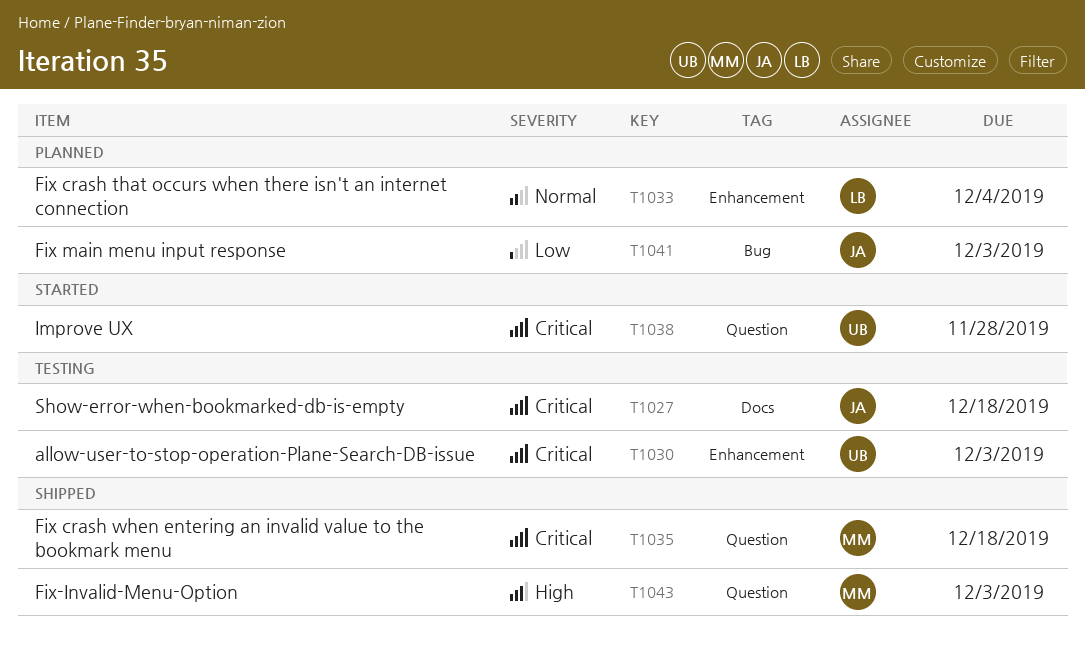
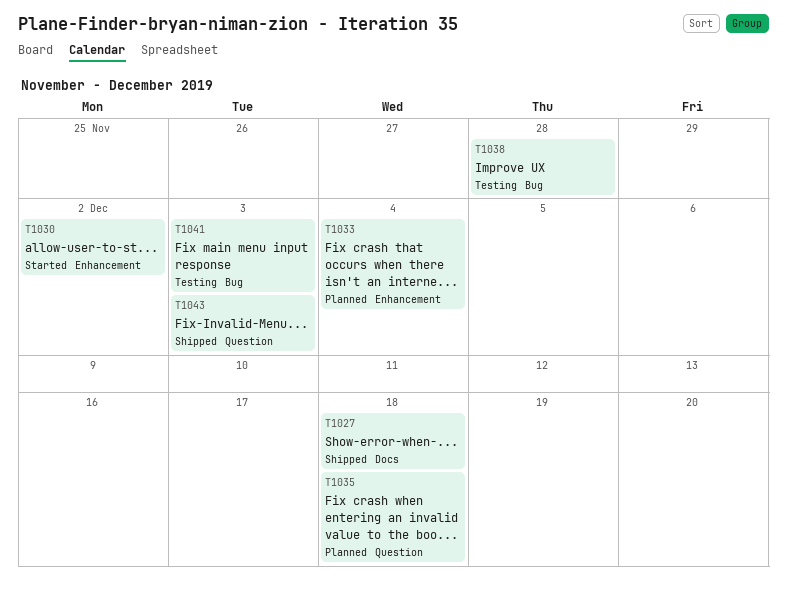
T1027, status: Testing -> Shipped
T1030, status: Testing -> Started
T1030, due: Dec 3 -> Dec 2
T1035, status: Shipped -> Planned
T1038, status: Started -> Testing
T1038, label: Question -> Bug
T1041, status: Planned -> Testing

